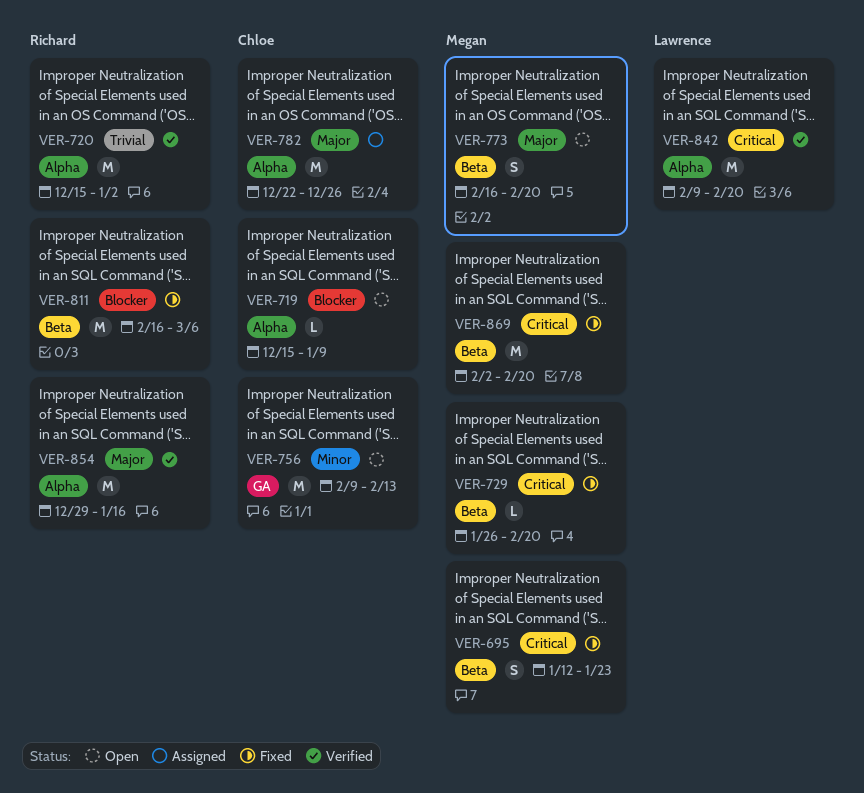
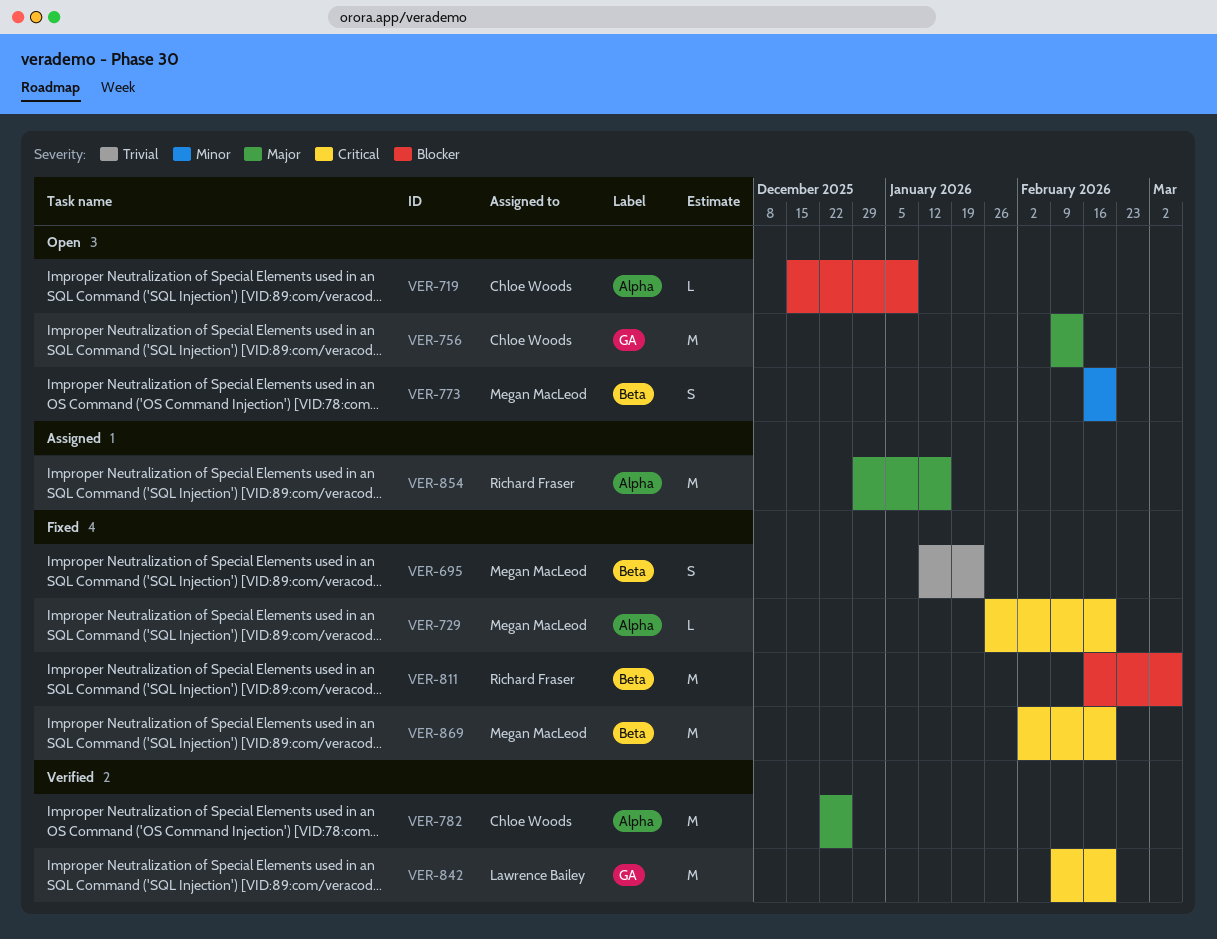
VER-695, priority: Critical -> Trivial
VER-720: present -> none
VER-729, label: Beta -> Alpha
VER-756, priority: Minor -> Major
VER-773, priority: Major -> Minor
VER-782, status: Assigned -> Verified
VER-842, label: Alpha -> GA
VER-854, status: Verified -> Assigned

